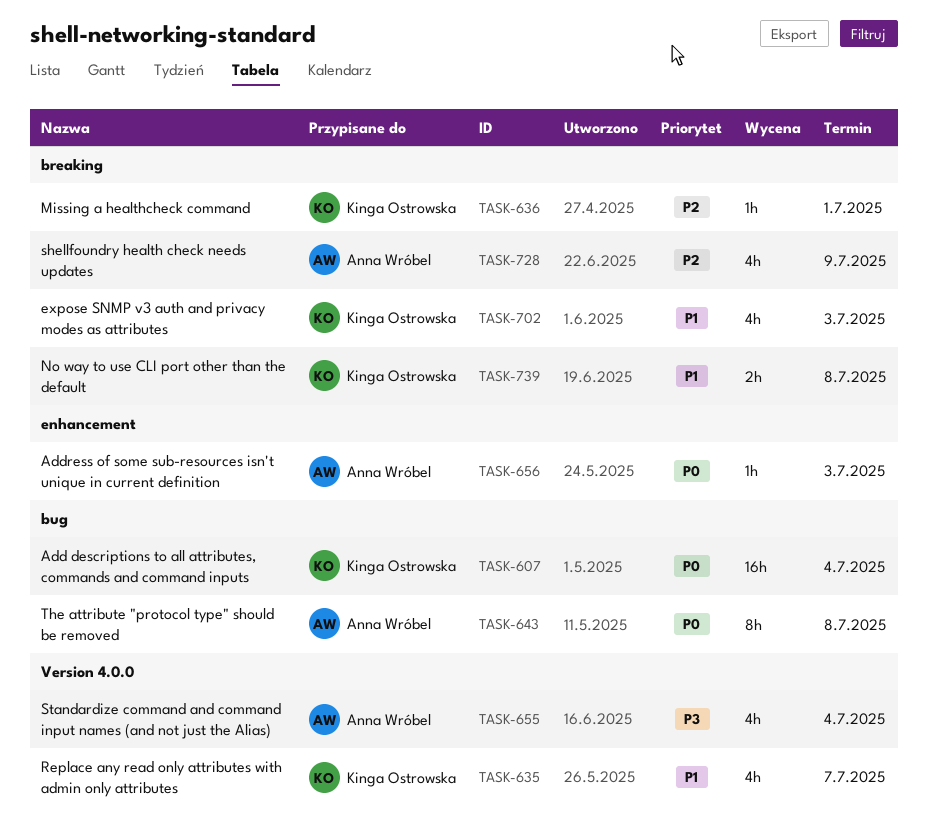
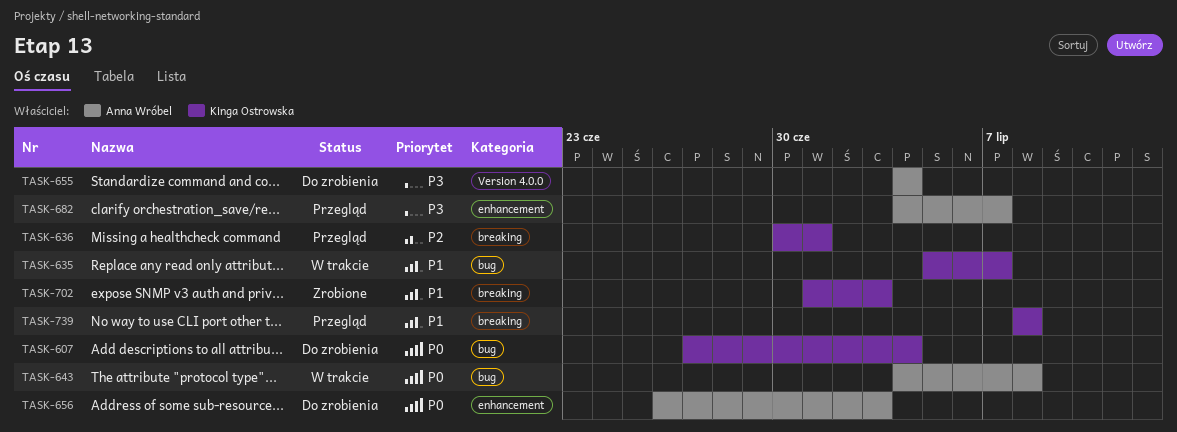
TASK-635, label: Version 4.0.0 -> bug
TASK-682: none -> present
TASK-728: present -> none

